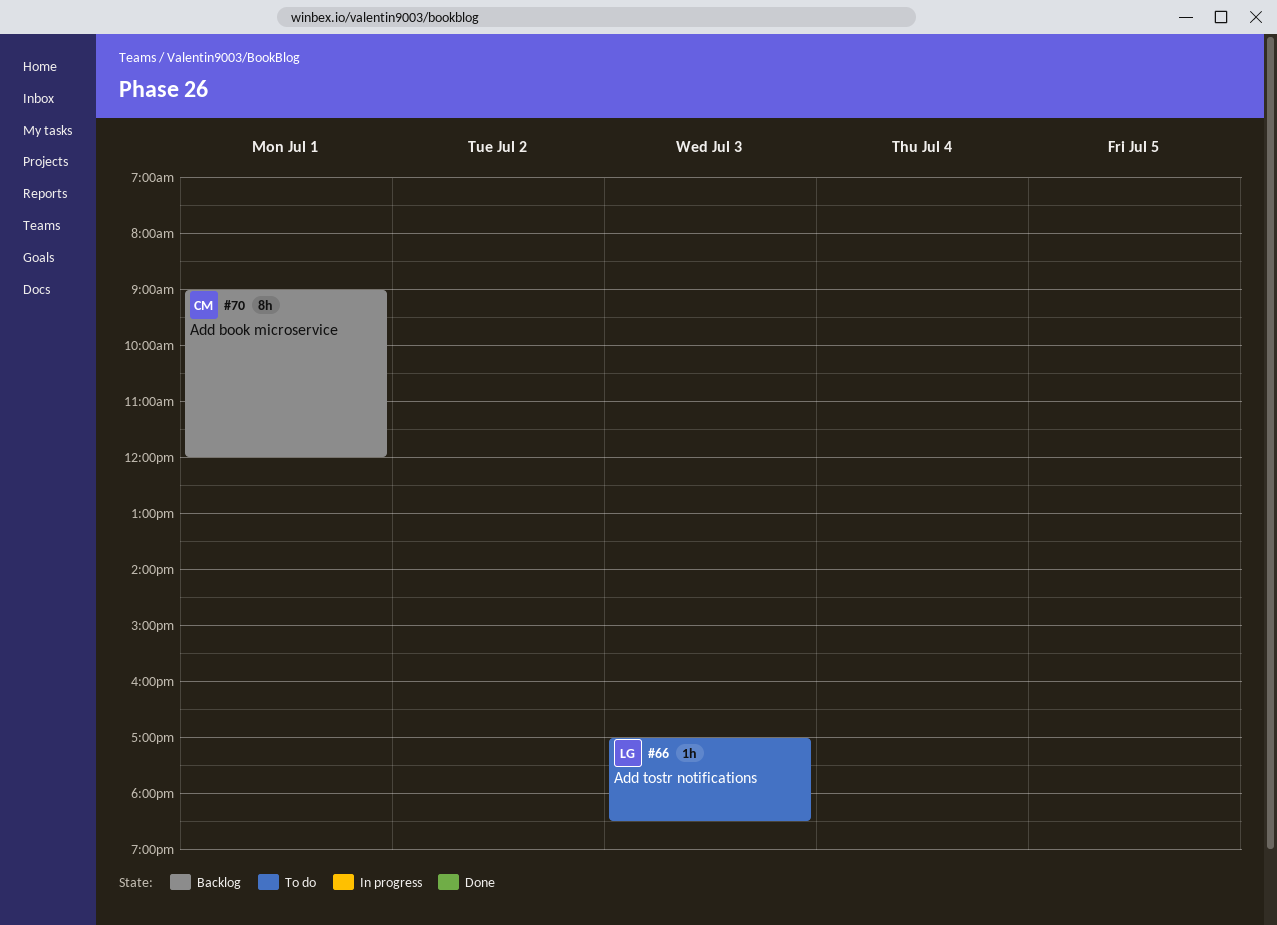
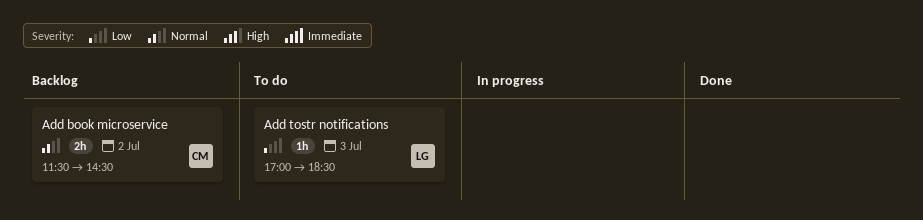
Add book microservice, estimate: 8h -> 2h
Add book microservice, day: Jul 1 -> Jul 2
Add book microservice, begins: 09:00 -> 11:30
Add book microservice, ends: 12:00 -> 14:30

